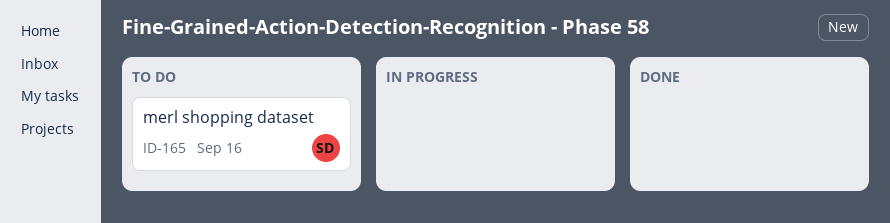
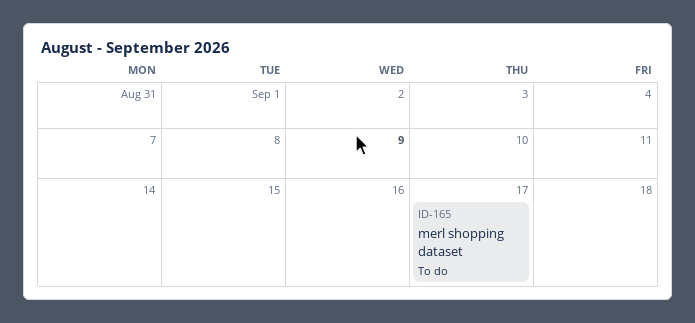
ID-165, due: Sep 16 -> Sep 17

